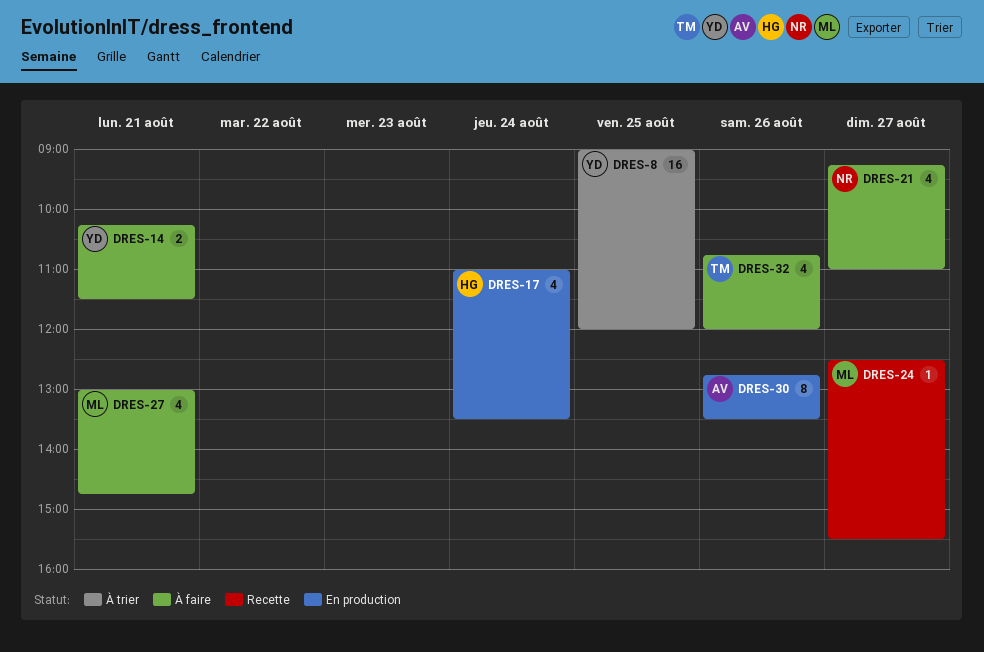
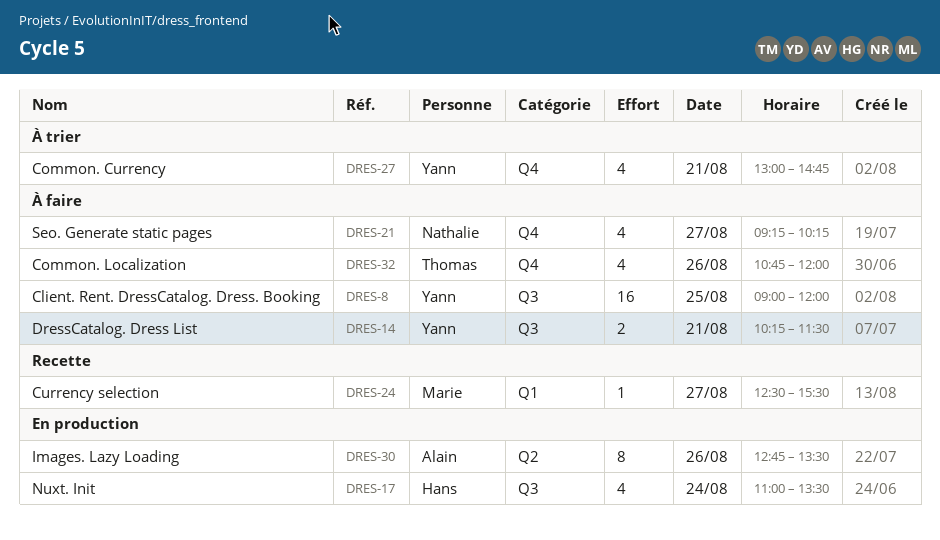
DRES-8, status: À trier -> À faire
DRES-21, ends: 11:00 -> 10:15
DRES-27, status: À faire -> À trier
DRES-27, owner: Marie -> Yann

